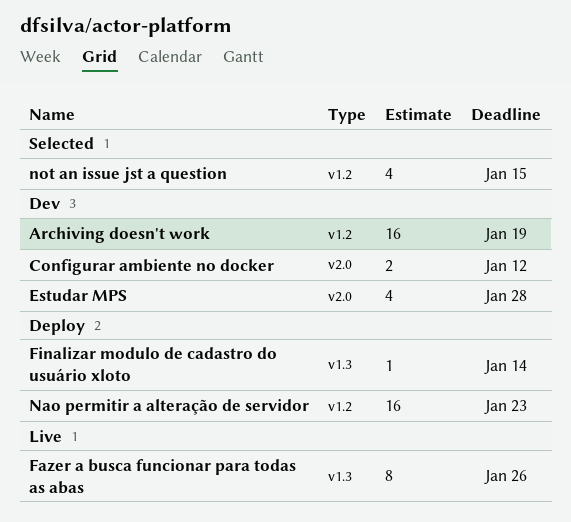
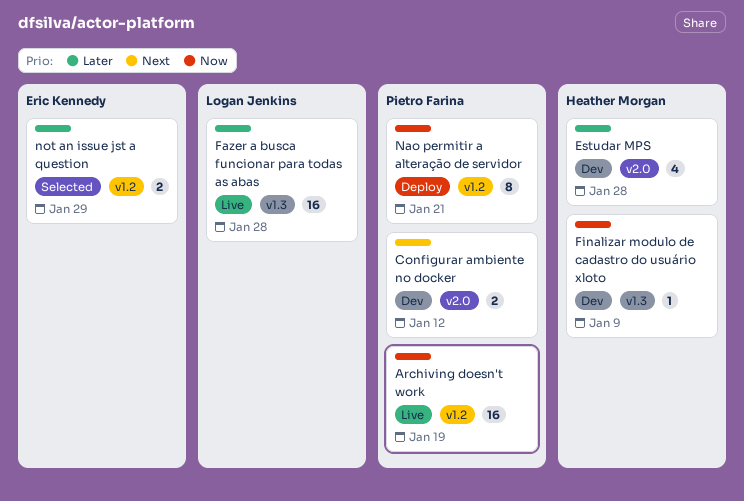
Archiving doesn't work, status: Dev -> Live
Fazer a busca funcionar para todas as abas, estimate: 8 -> 16
Fazer a busca funcionar para todas as abas, due: Jan 26 -> Jan 28
Finalizar modulo de cadastro do usuário xloto, status: Deploy -> Dev
Finalizar modulo de cadastro do usuário xloto, due: Jan 14 -> Jan 9
Nao permitir a alteração de servidor, estimate: 16 -> 8
Nao permitir a alteração de servidor, due: Jan 23 -> Jan 21
not an issue jst a question, estimate: 4 -> 2
not an issue jst a question, due: Jan 15 -> Jan 29

